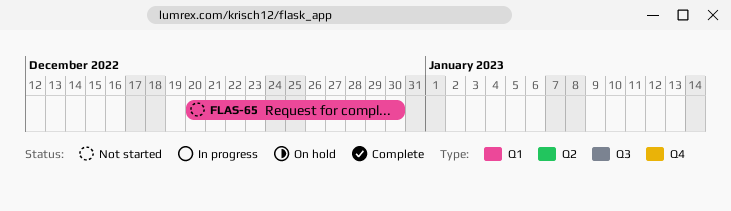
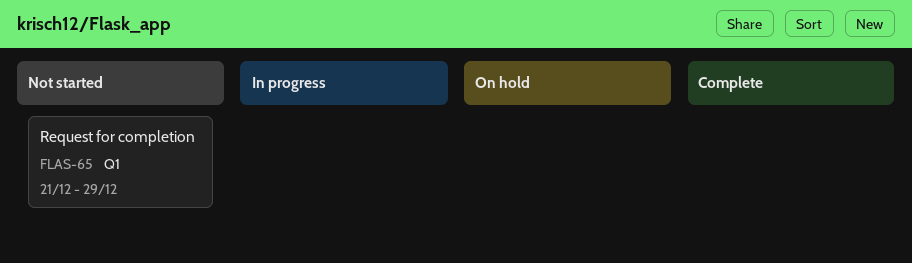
FLAS-65, start: Dec 20 -> Dec 21
FLAS-65, due: Dec 30 -> Dec 29

